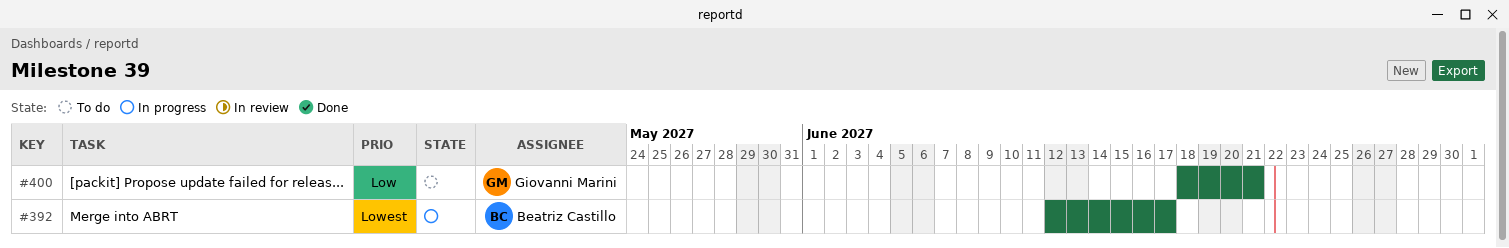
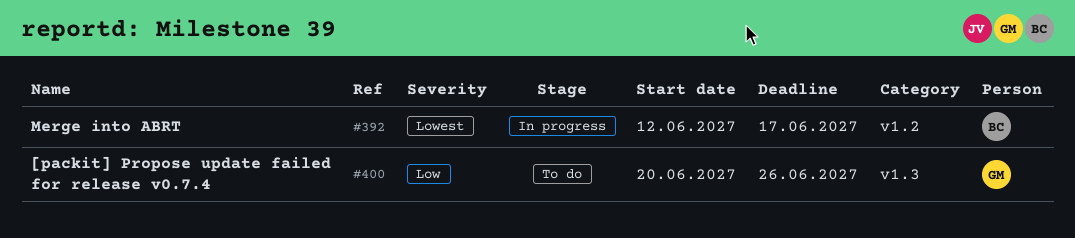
#400, start: Jun 18 -> Jun 20
#400, due: Jun 21 -> Jun 26

